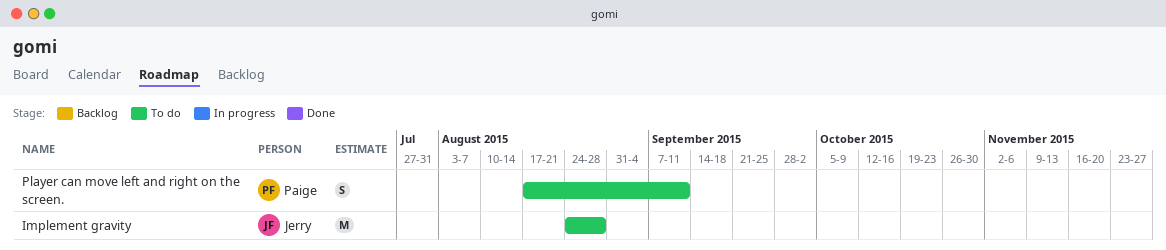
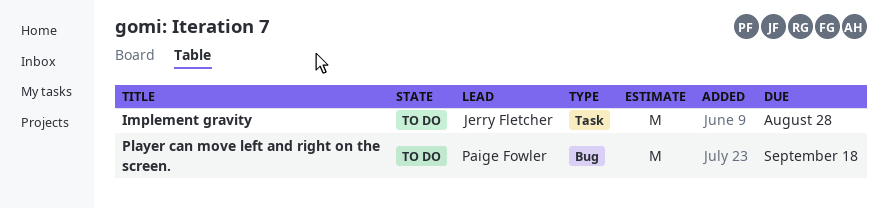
Player can move left and right on the screen., estimate: S -> M
Player can move left and right on the screen., due: Sep 11 -> Sep 18

